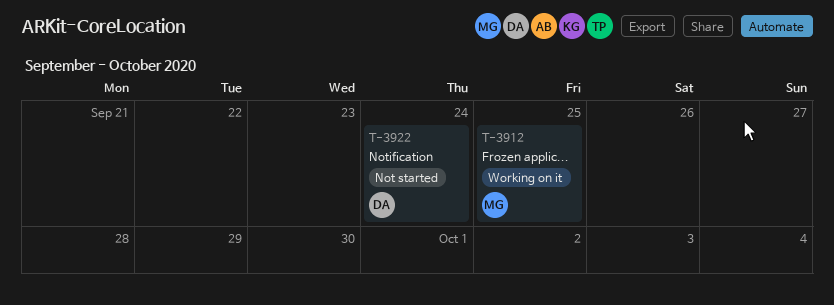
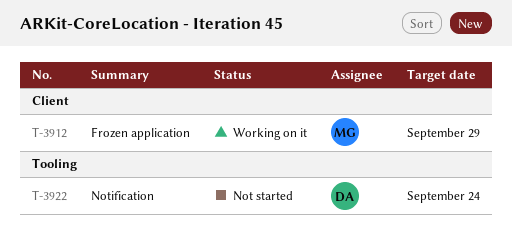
T-3912, due: Sep 25 -> Sep 29

